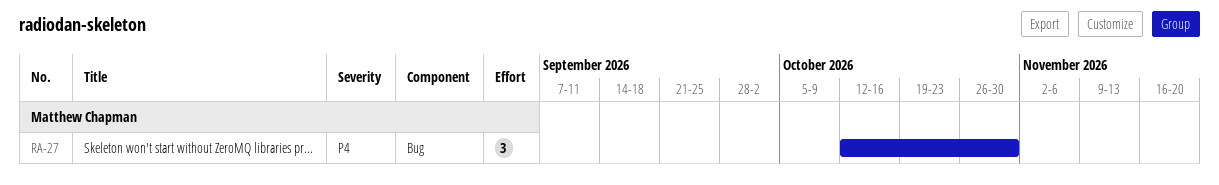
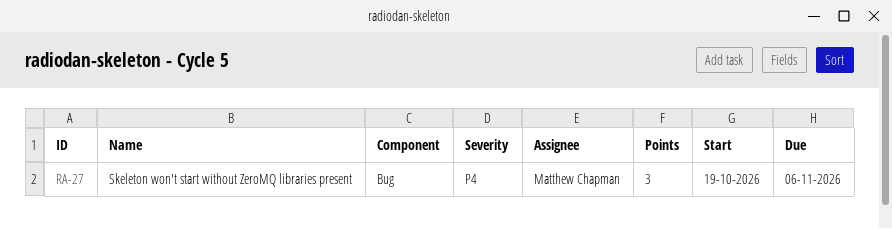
RA-27, start: Oct 12 -> Oct 19
RA-27, due: Oct 30 -> Nov 6

